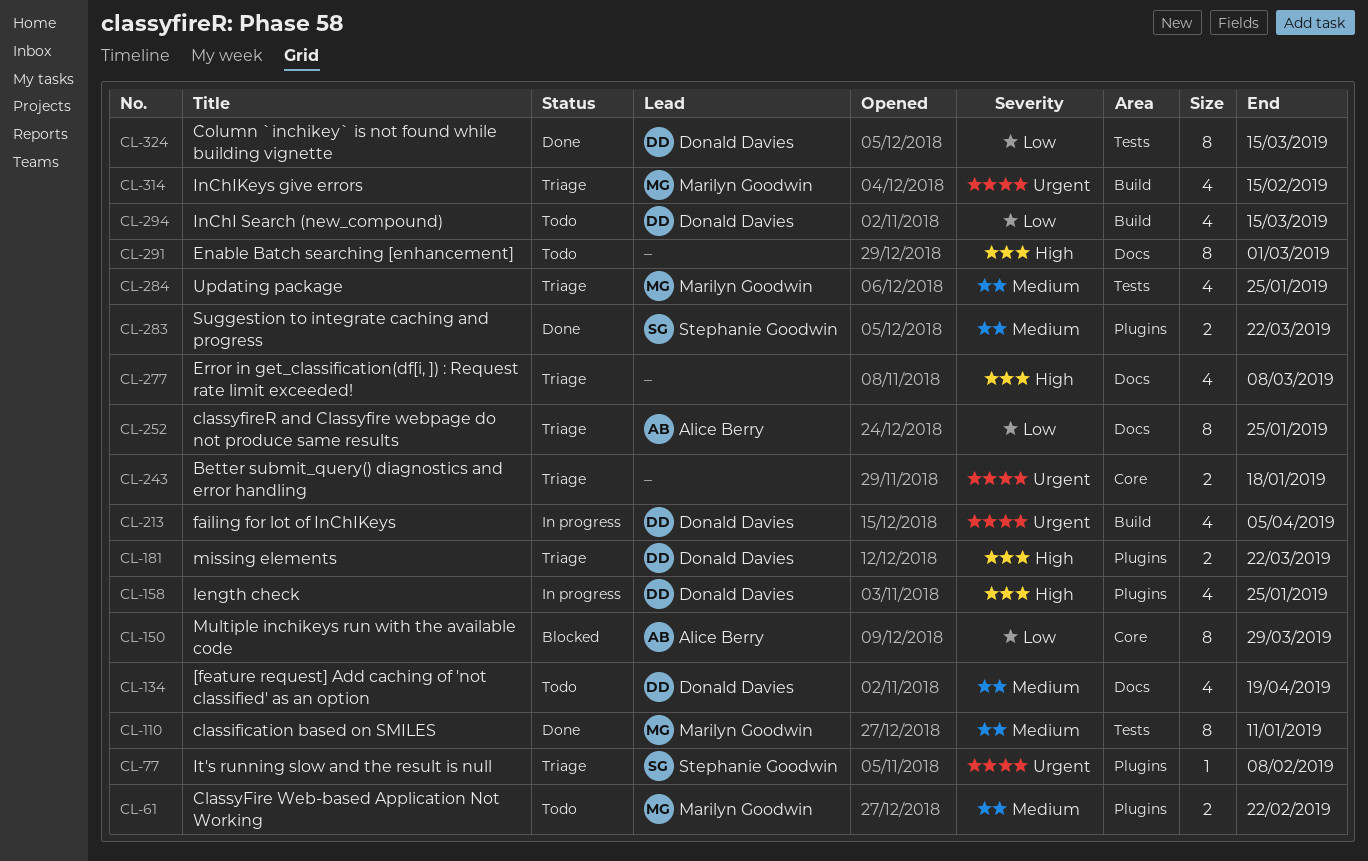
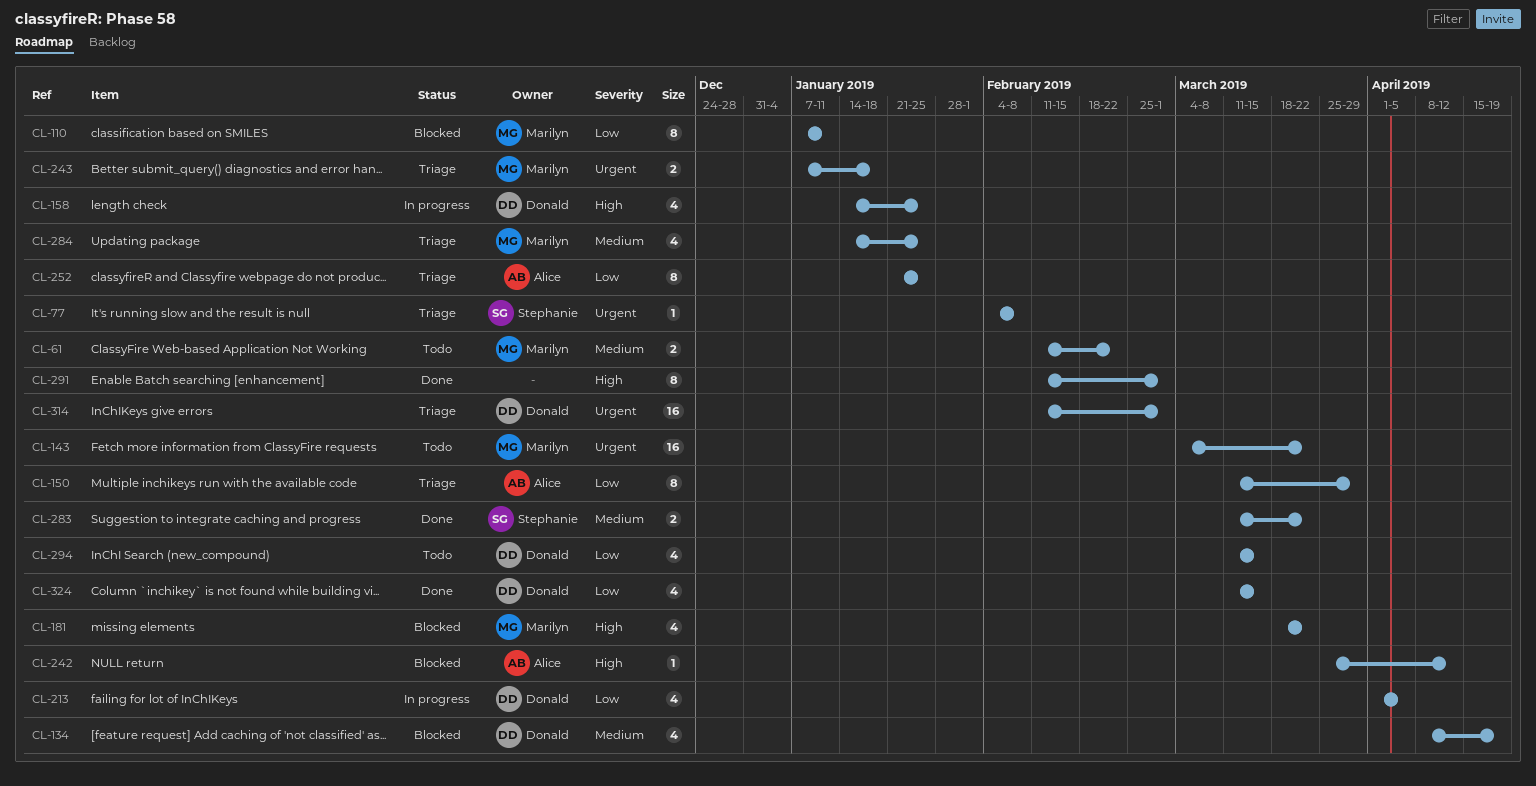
CL-110, status: Done -> Blocked
CL-110, priority: Medium -> Low
CL-134, status: Todo -> Blocked
CL-143: none -> present
CL-150, status: Blocked -> Triage
CL-181, status: Triage -> Blocked
CL-181, owner: Donald Davies -> Marilyn Goodwin
CL-181, estimate: 2 -> 4
CL-213, priority: Urgent -> Low
CL-242: none -> present
CL-243, owner: none -> Marilyn Goodwin
CL-277: present -> none
CL-291, status: Todo -> Done
CL-314, owner: Marilyn Goodwin -> Donald Davies
CL-314, estimate: 4 -> 16
CL-314, due: Feb 15 -> Mar 1
CL-324, estimate: 8 -> 4

